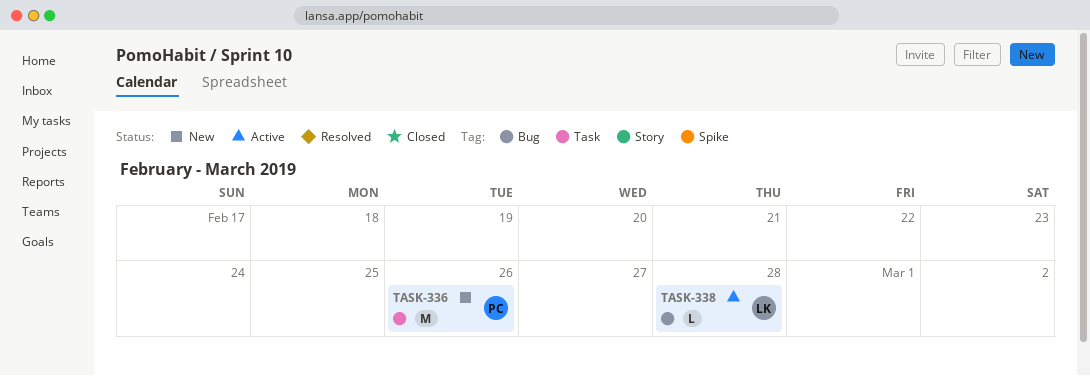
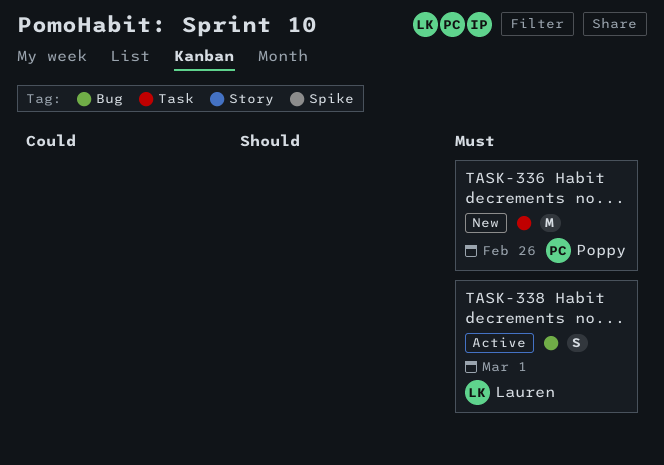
TASK-338, estimate: L -> S
TASK-338, due: Feb 28 -> Mar 1

